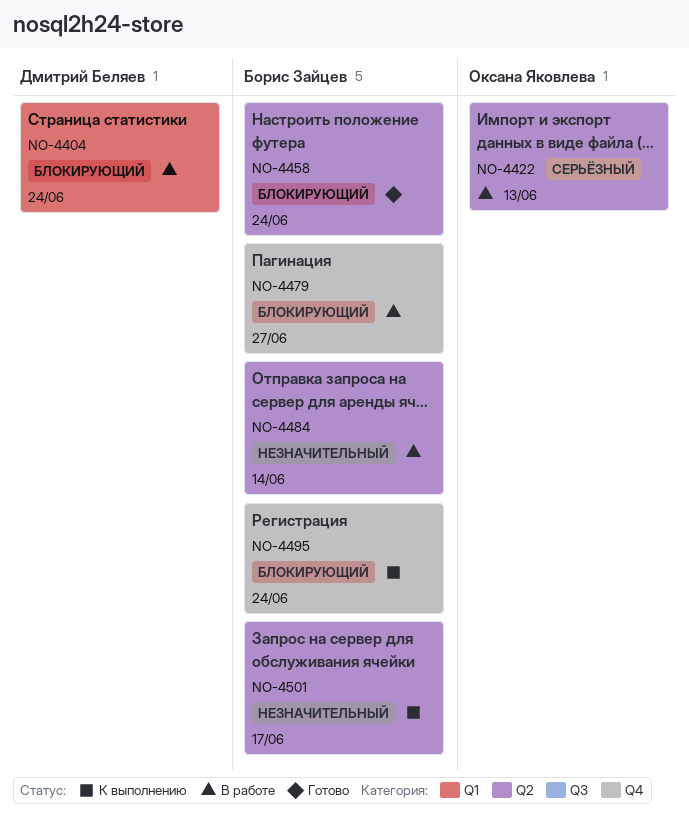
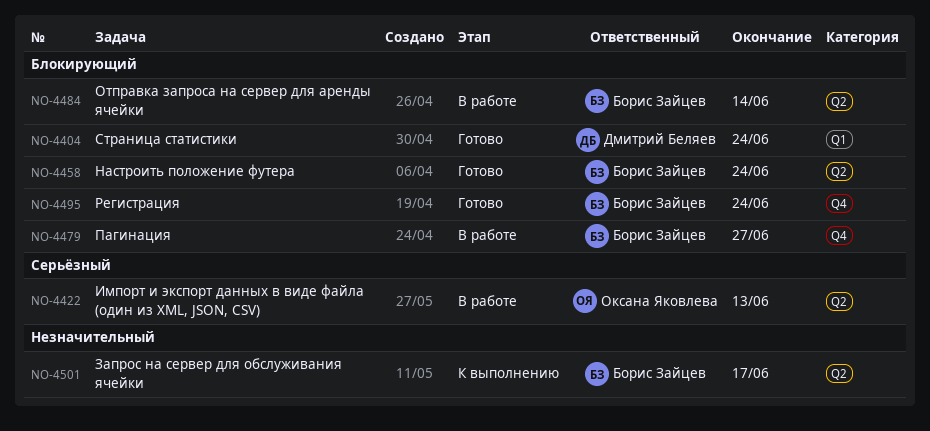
NO-4404, status: В работе -> Готово
NO-4484, priority: Незначительный -> Блокирующий
NO-4495, status: К выполнению -> Готово

